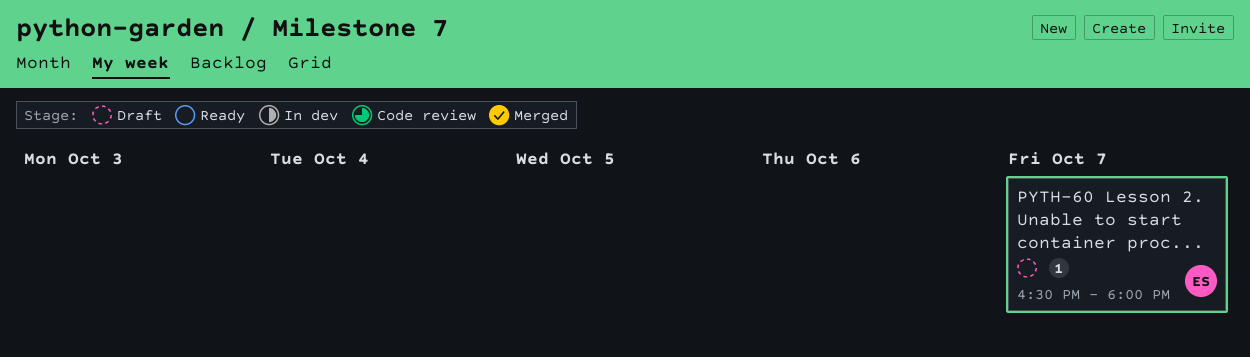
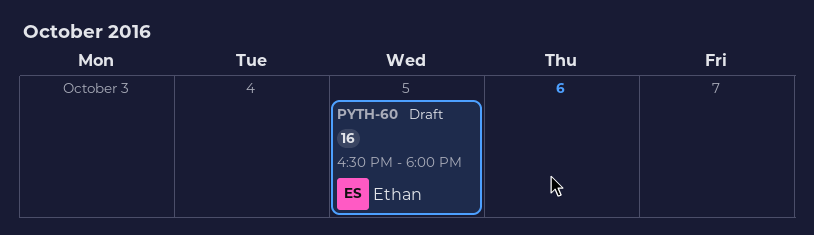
PYTH-60, estimate: 1 -> 16
PYTH-60, day: Oct 7 -> Oct 5

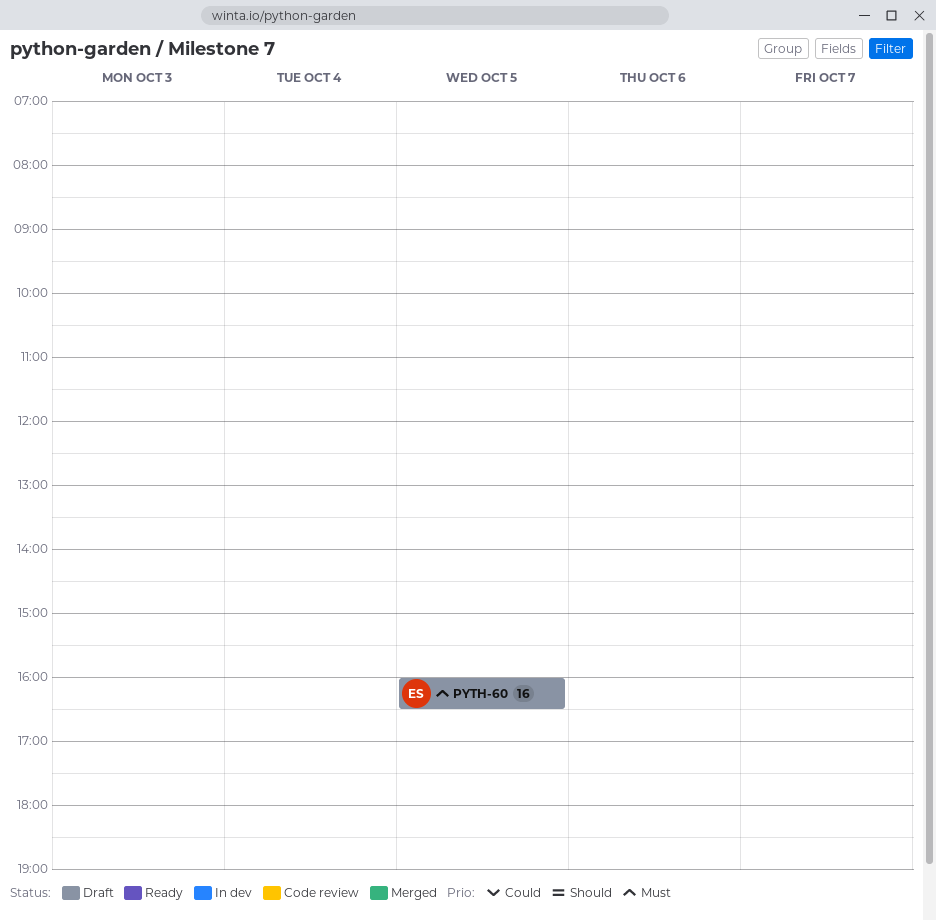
PYTH-60, begins: 16:30 -> 16:00
PYTH-60, ends: 18:00 -> 16:30

